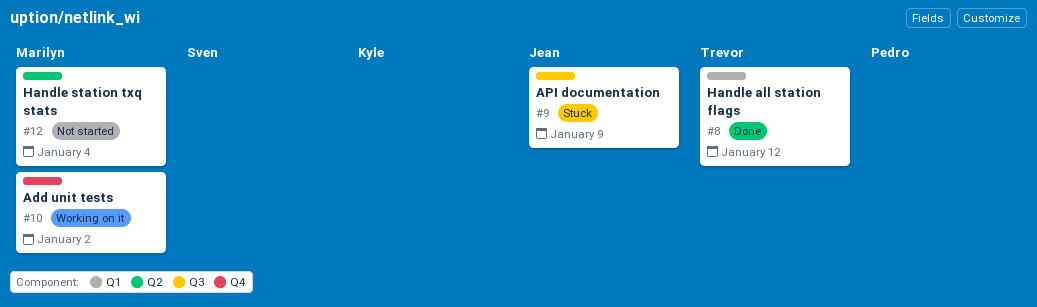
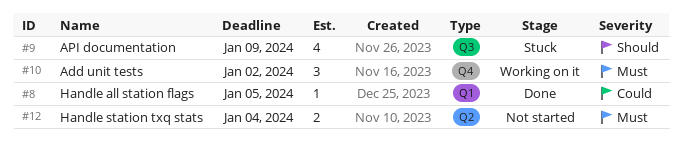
#8, due: Jan 12 -> Jan 5

